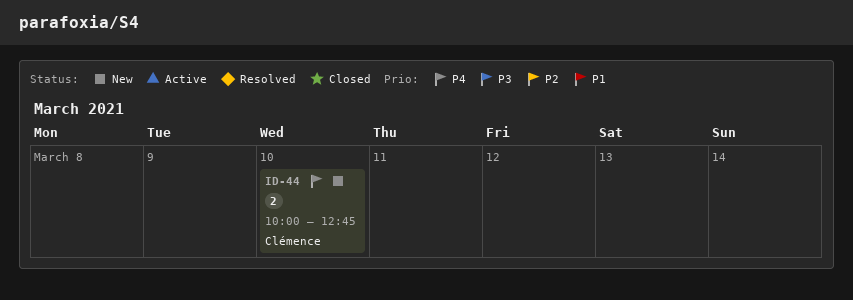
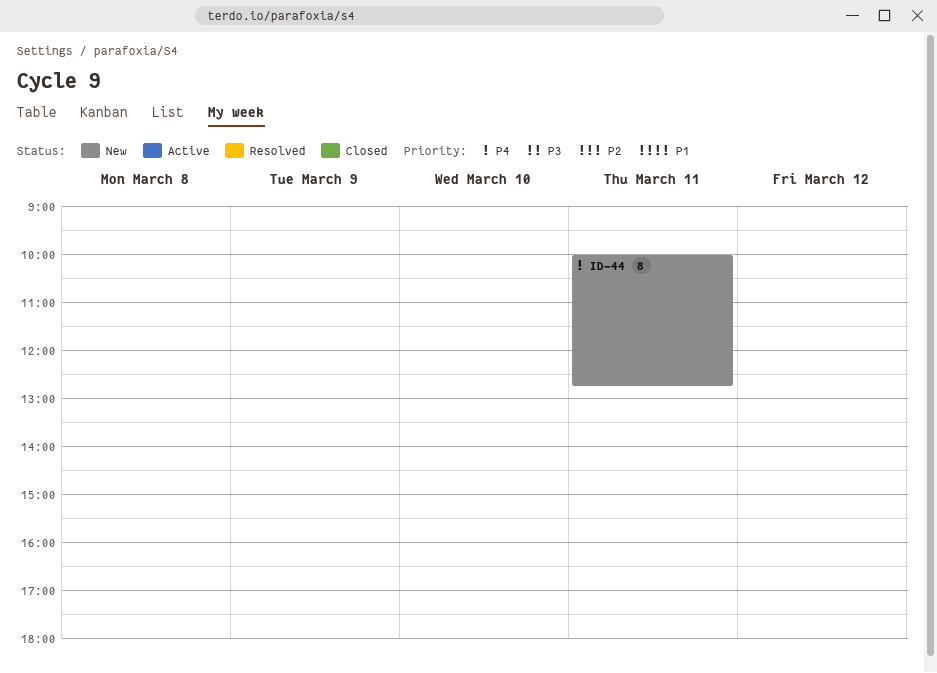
ID-44, estimate: 2 -> 8
ID-44, day: Mar 10 -> Mar 11

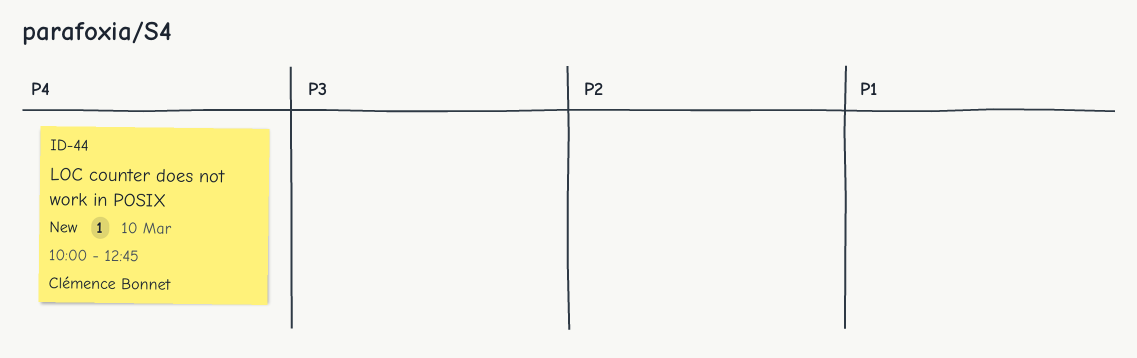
ID-44, estimate: 8 -> 1
ID-44, day: Mar 11 -> Mar 10

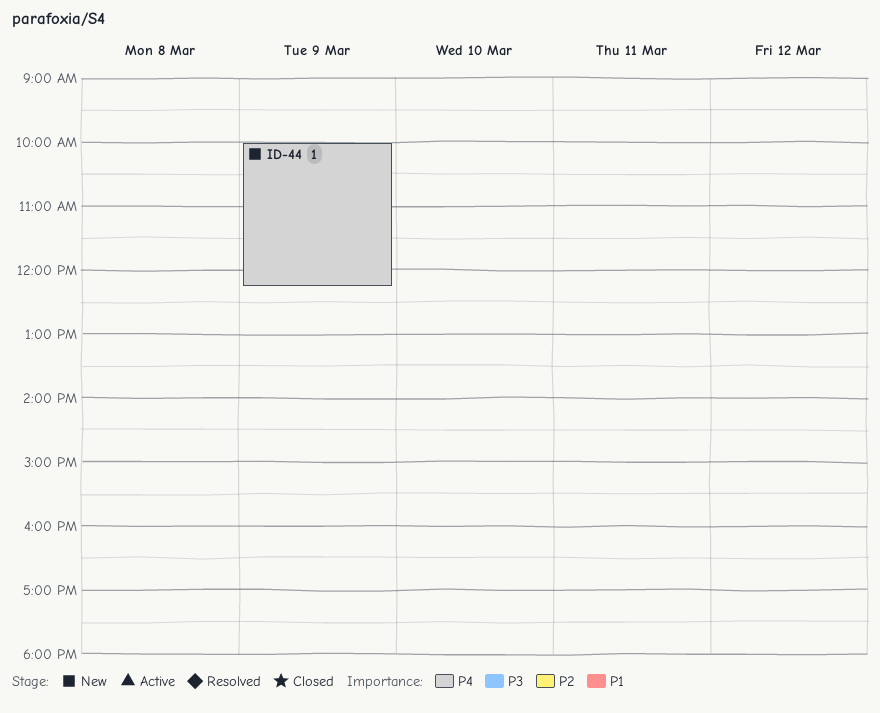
ID-44, day: Mar 10 -> Mar 9
ID-44, ends: 12:45 -> 12:15

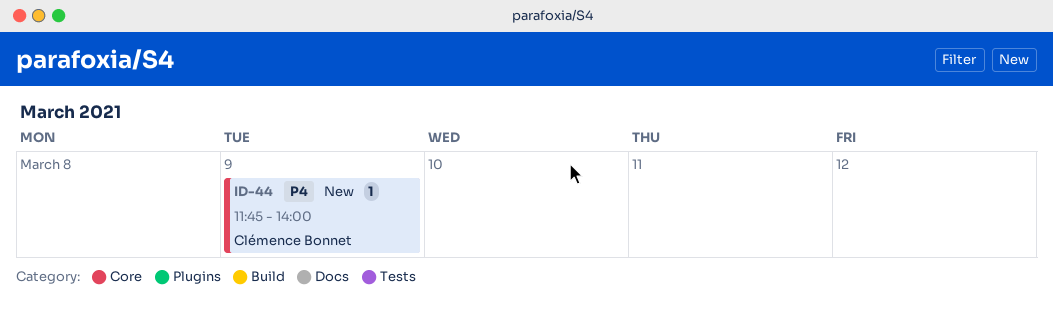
ID-44, begins: 10:00 -> 11:45
ID-44, ends: 12:15 -> 14:00

